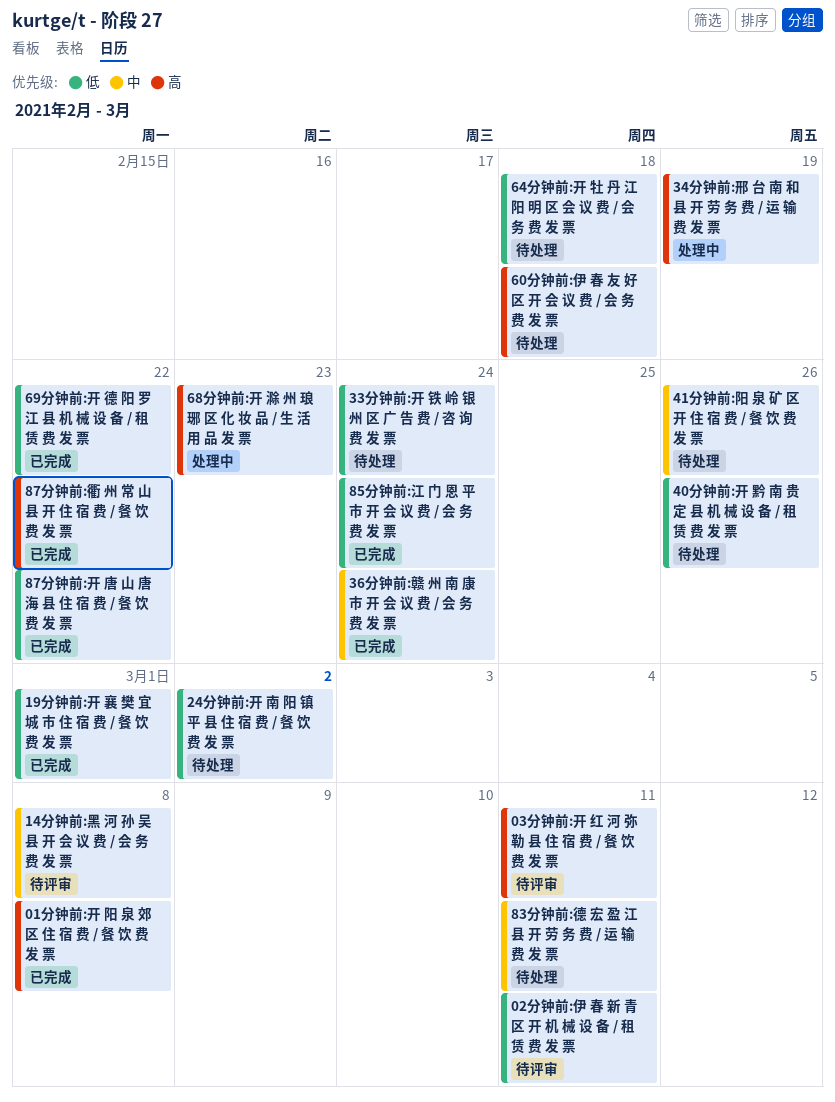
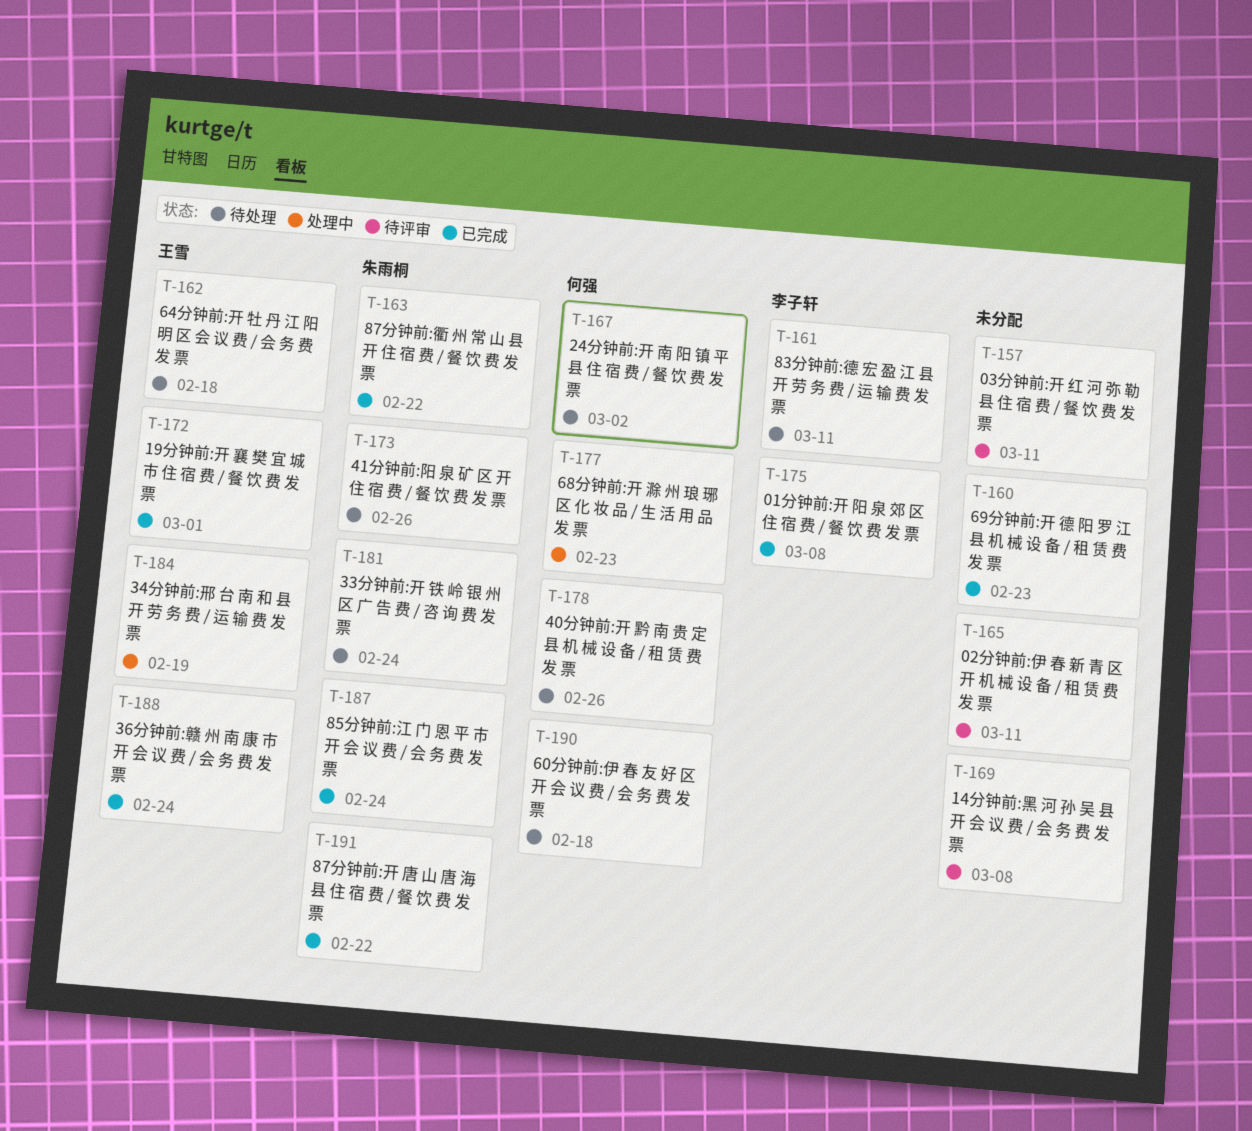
69分钟前:开 德 阳 罗 江 县 机 械 设 备 / 租 赁 费 发 票, due: Feb 22 -> Feb 23

